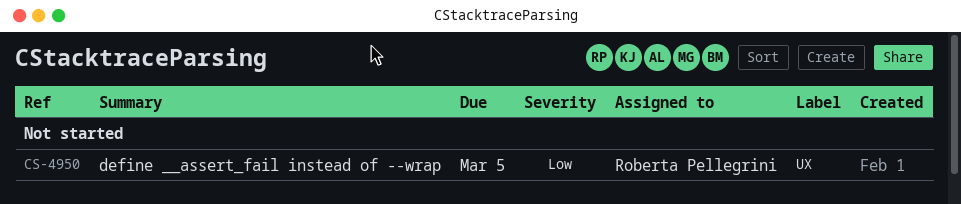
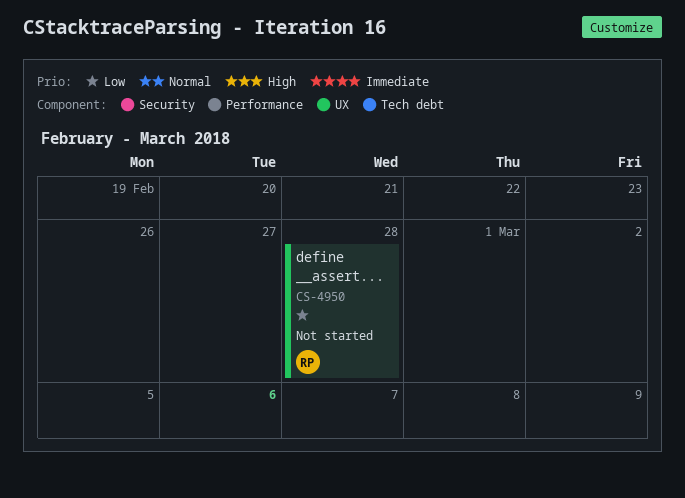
CS-4950, due: Mar 5 -> Feb 28

